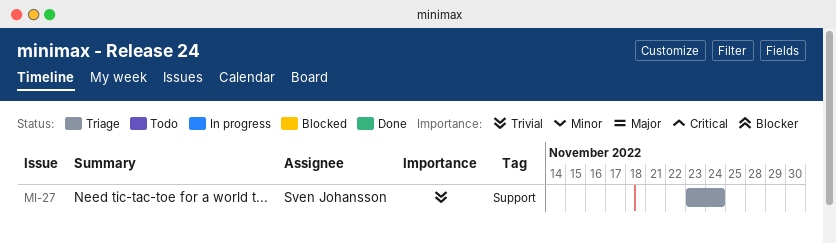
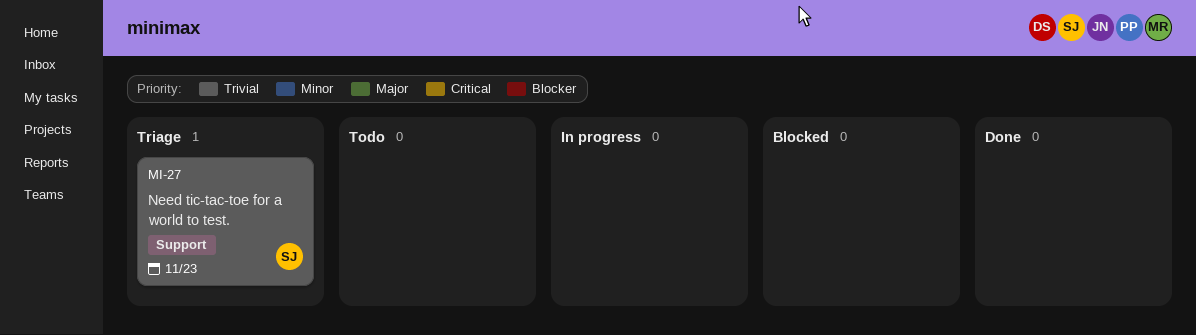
MI-27, due: Nov 24 -> Nov 23

